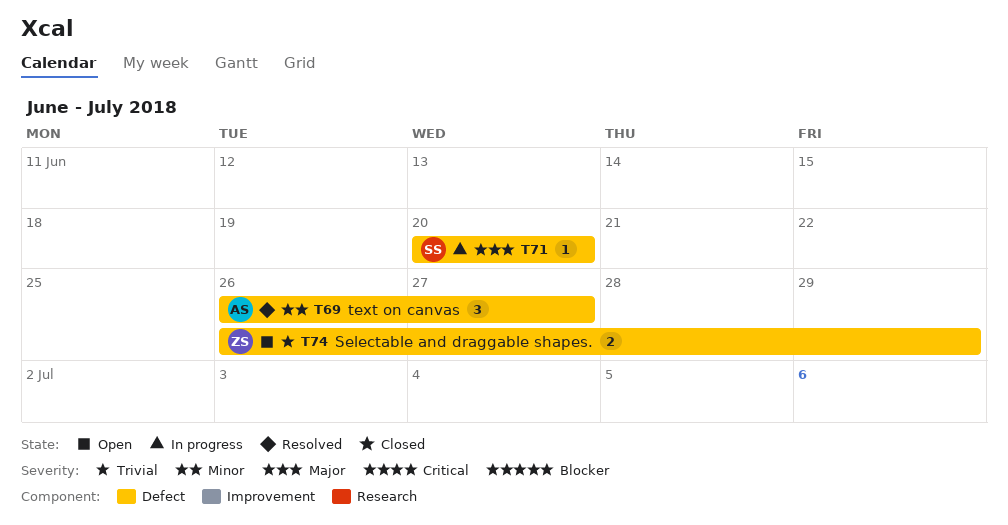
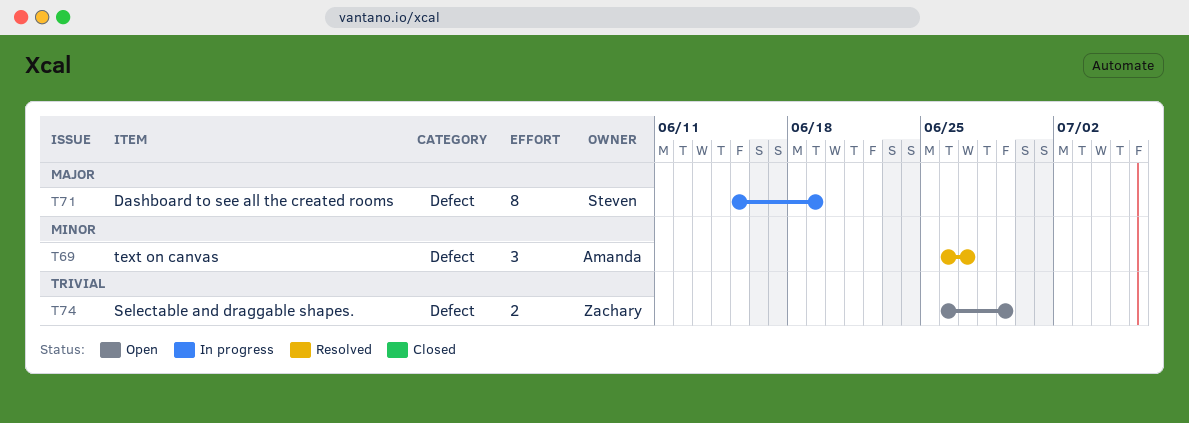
T71, estimate: 1 -> 8
T71, start: Jun 20 -> Jun 15
T71, due: Jun 20 -> Jun 19

